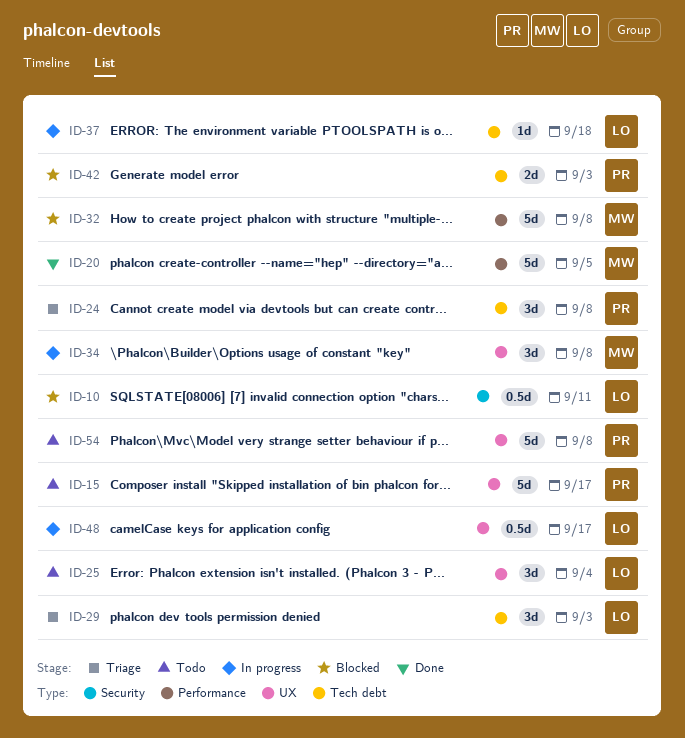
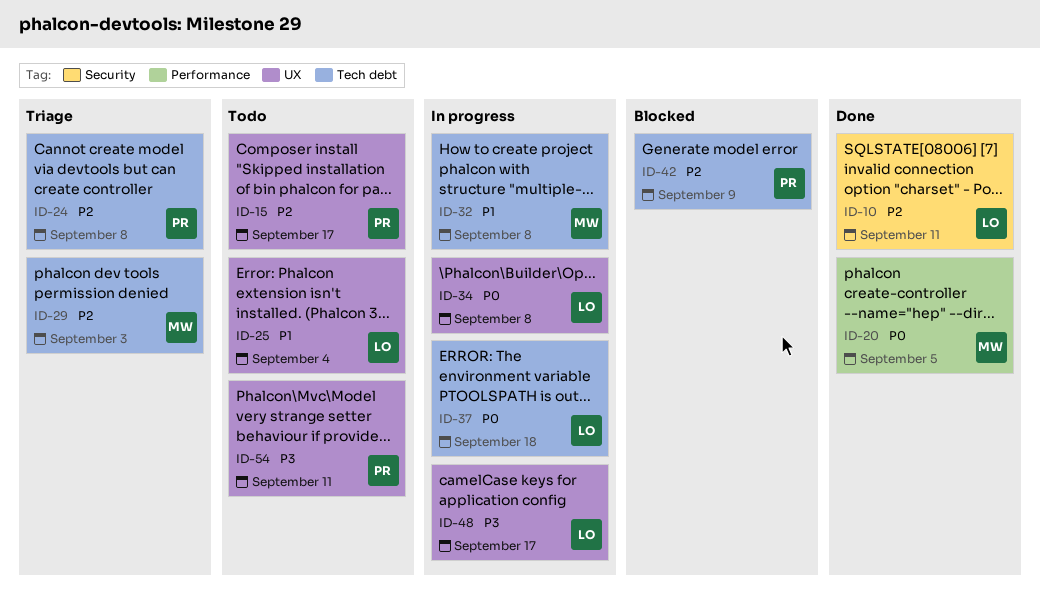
ID-10, status: Blocked -> Done
ID-29, owner: LO -> MW
ID-32, status: Blocked -> In progress
ID-32, label: Performance -> Tech debt
ID-34, owner: MW -> LO
ID-42, due: Sep 3 -> Sep 9
ID-54, due: Sep 8 -> Sep 11

